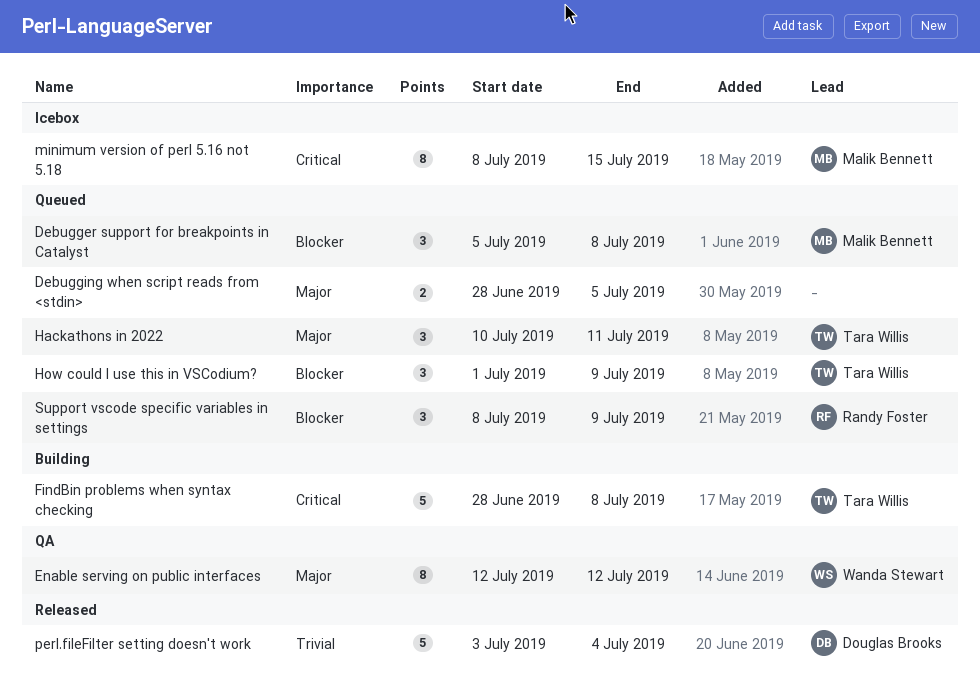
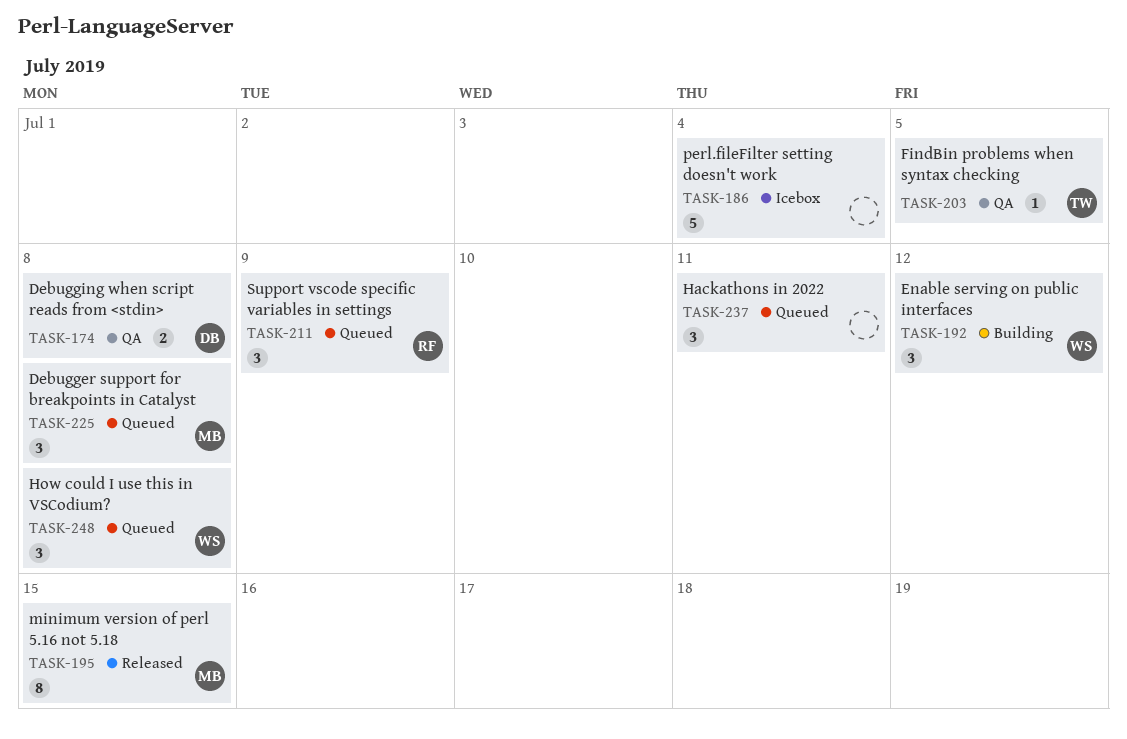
Debugging when script reads from <stdin>, status: Queued -> QA
Debugging when script reads from <stdin>, owner: none -> Douglas Brooks
Debugging when script reads from <stdin>, due: Jul 5 -> Jul 8
Enable serving on public interfaces, status: QA -> Building
Enable serving on public interfaces, estimate: 8 -> 3
FindBin problems when syntax checking, status: Building -> QA
FindBin problems when syntax checking, estimate: 5 -> 1
FindBin problems when syntax checking, due: Jul 8 -> Jul 5
Hackathons in 2022, owner: Tara Willis -> none
How could I use this in VSCodium?, owner: Tara Willis -> Wanda Stewart
How could I use this in VSCodium?, due: Jul 9 -> Jul 8
minimum version of perl 5.16 not 5.18, status: Icebox -> Released
perl.fileFilter setting doesn't work, status: Released -> Icebox
perl.fileFilter setting doesn't work, owner: Douglas Brooks -> none

